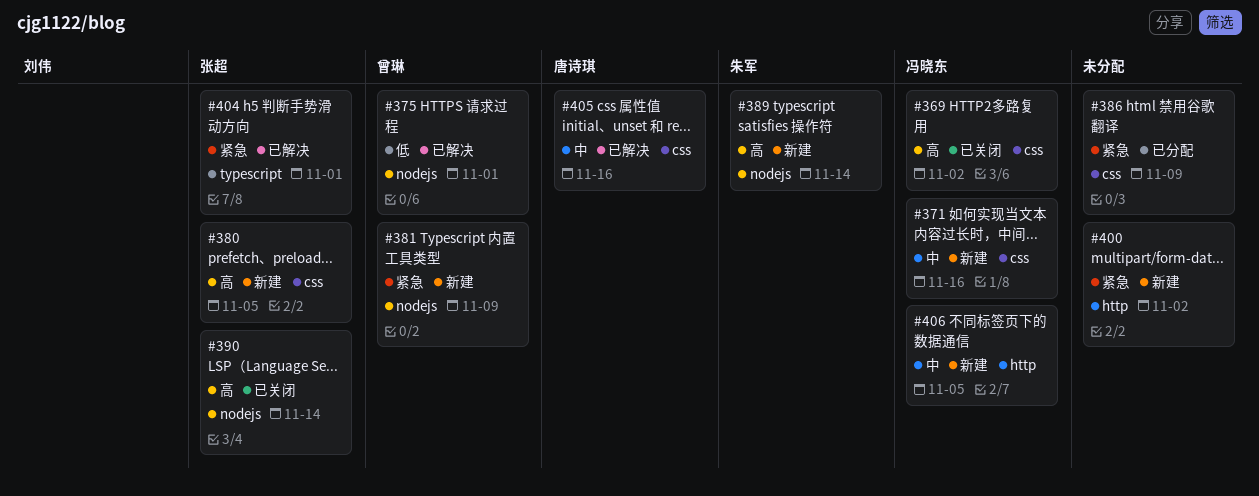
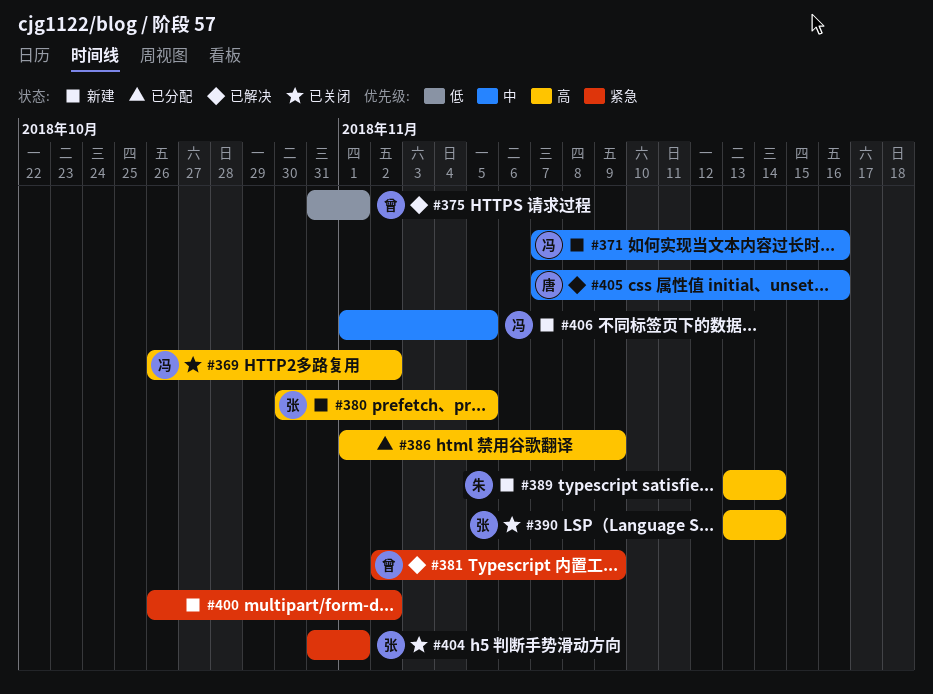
#381, status: 新建 -> 已解决
#386, priority: 紧急 -> 高
#404, status: 已解决 -> 已关闭

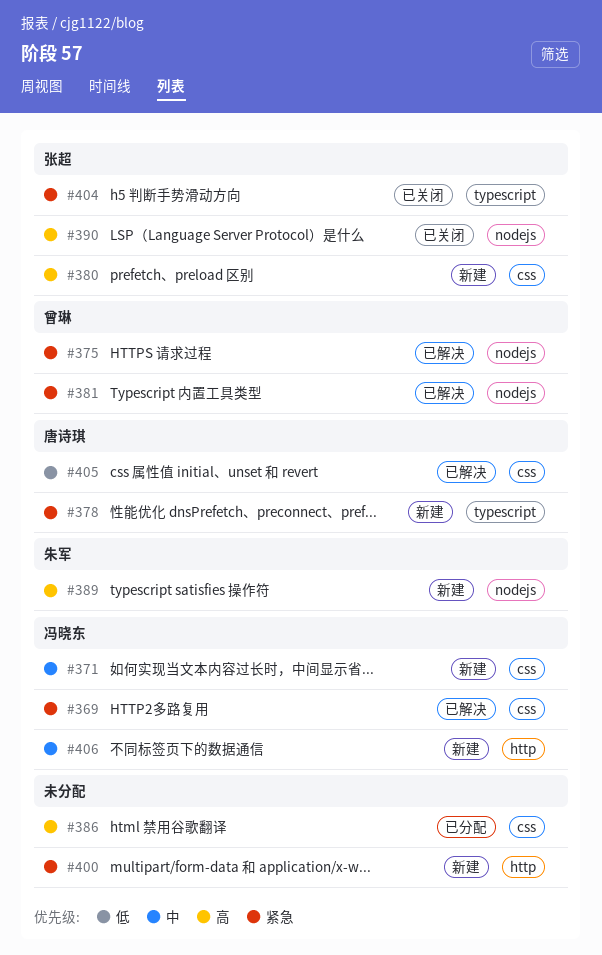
#369, status: 已关闭 -> 已解决
#369, priority: 高 -> 紧急
#375, priority: 低 -> 紧急
#378: none -> present
#405, priority: 中 -> 低

